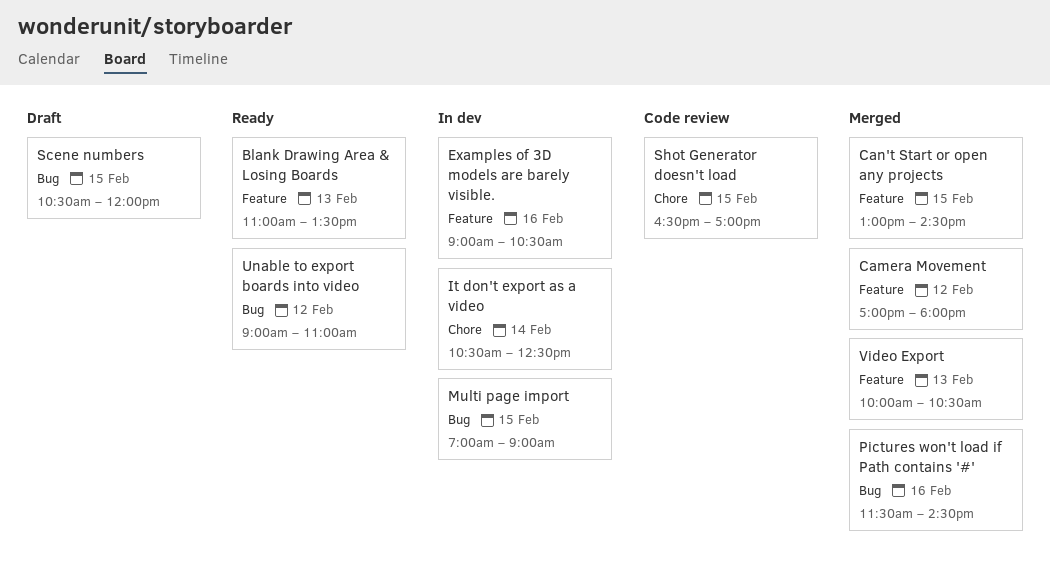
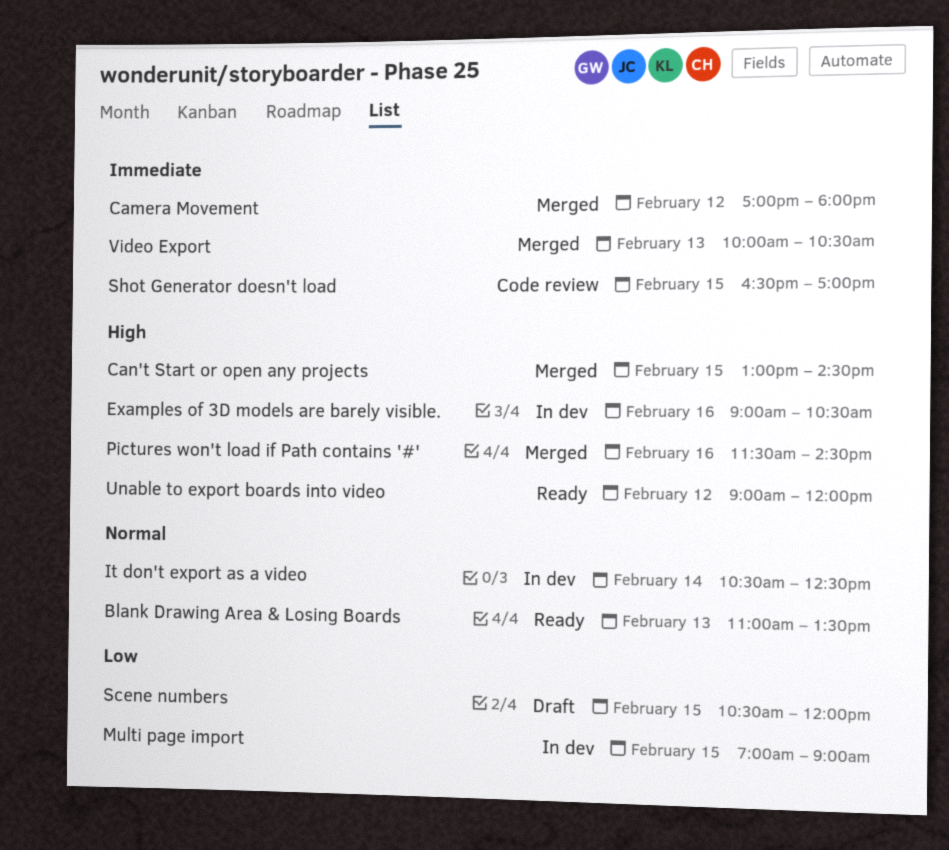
Unable to export boards into video, ends: 11:00 -> 12:00

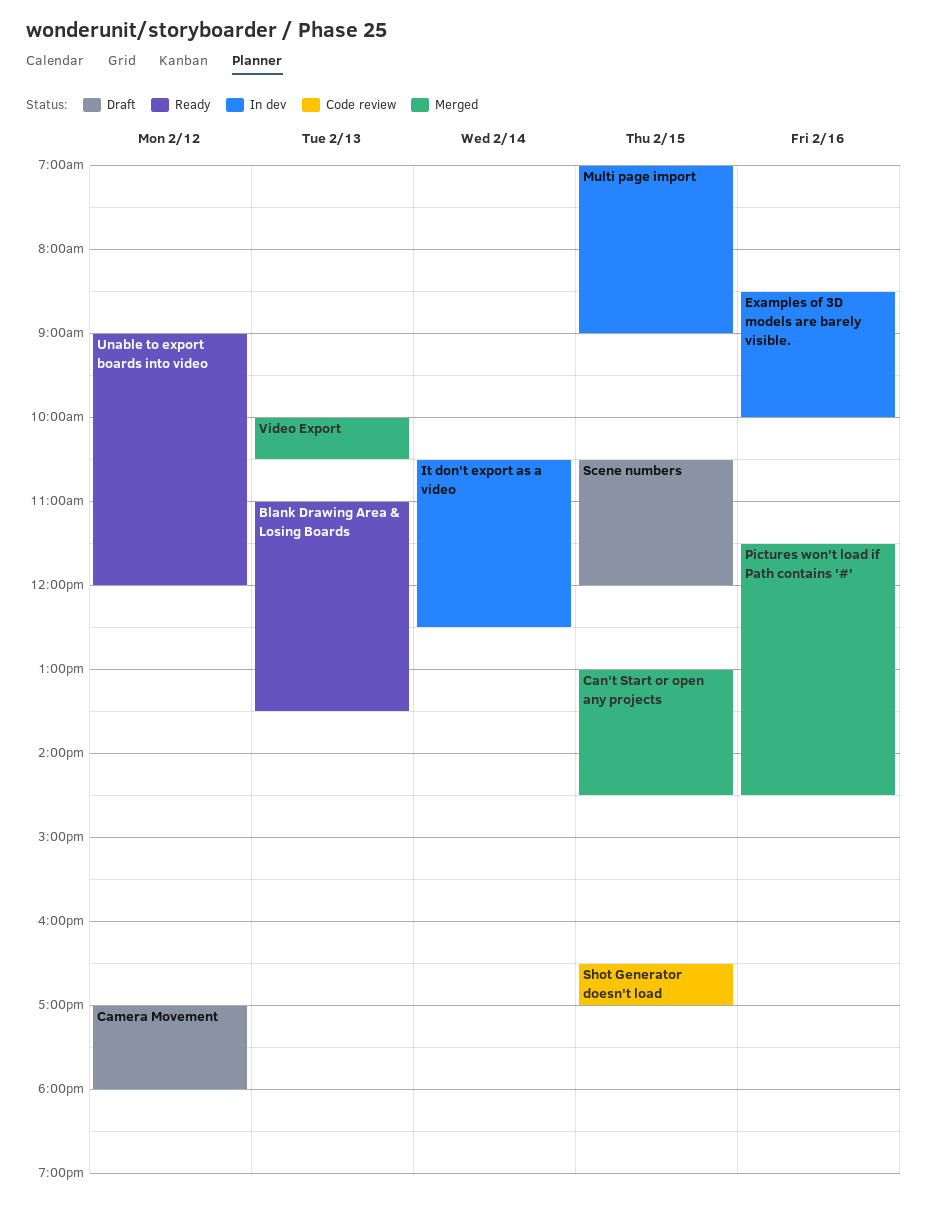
Camera Movement, status: Merged -> Draft
Examples of 3D models are barely visible., begins: 09:00 -> 08:30
Examples of 3D models are barely visible., ends: 10:30 -> 10:00

